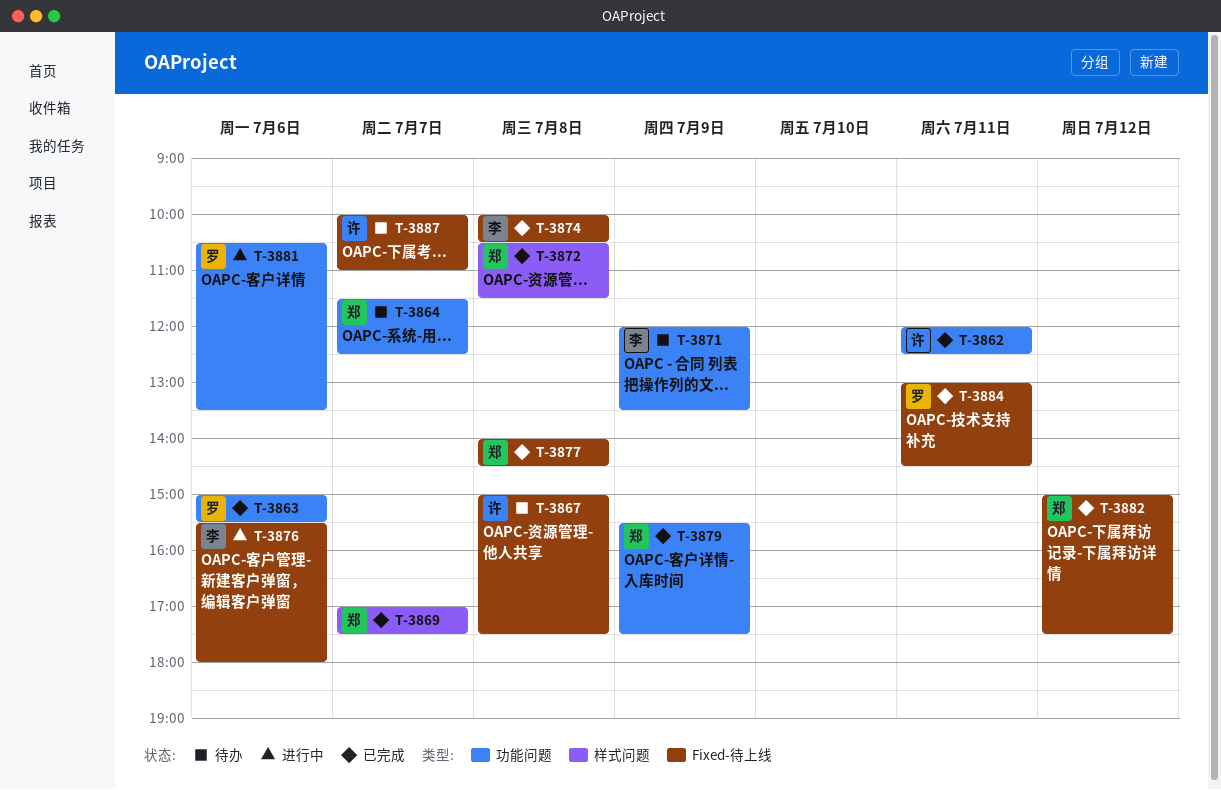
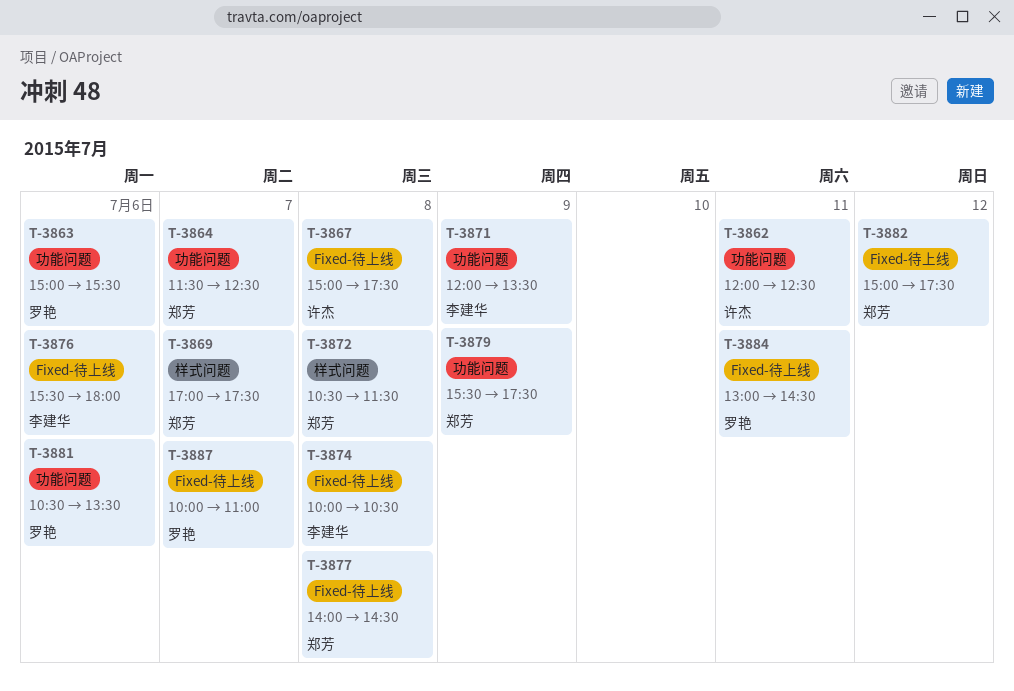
T-3887, owner: 许杰 -> 罗艳

